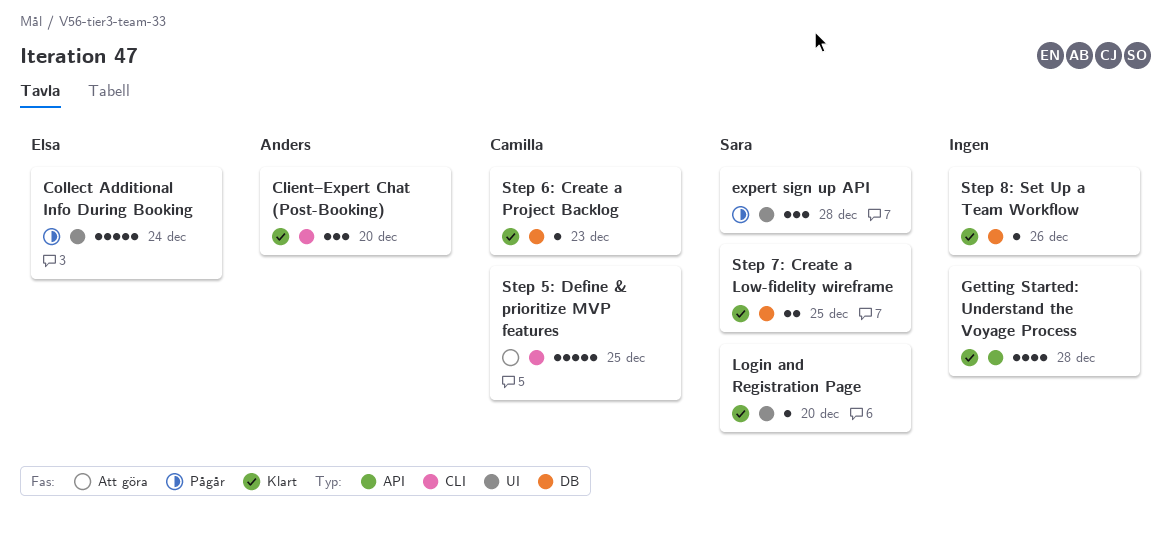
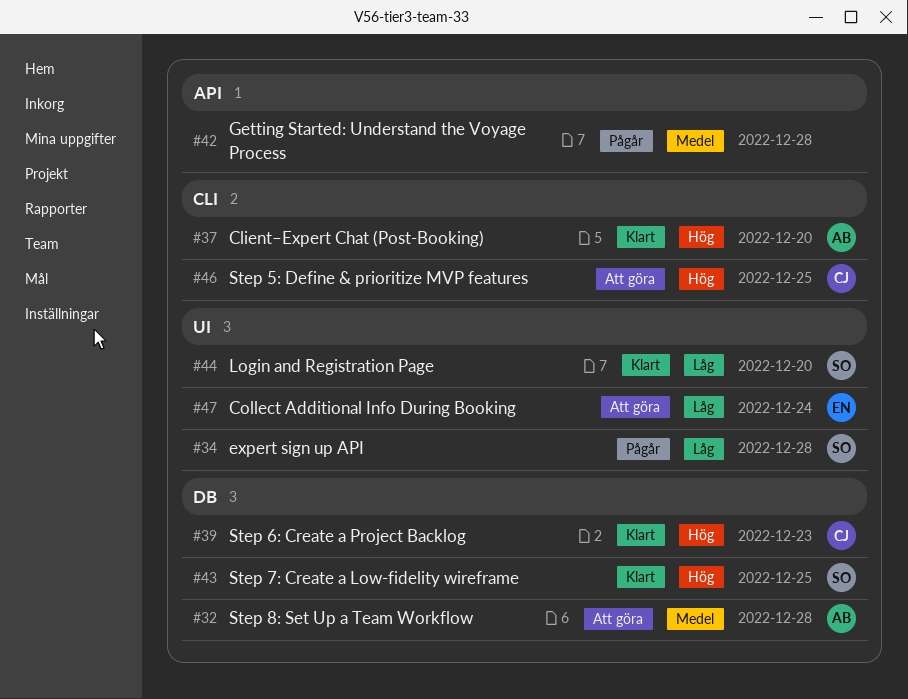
Collect Additional Info During Booking, status: Pågår -> Att göra
Getting Started: Understand the Voyage Process, status: Klart -> Pågår
Step 8: Set Up a Team Workflow, status: Klart -> Att göra
Step 8: Set Up a Team Workflow, owner: none -> Anders
Step 8: Set Up a Team Workflow, due: Dec 26 -> Dec 28

